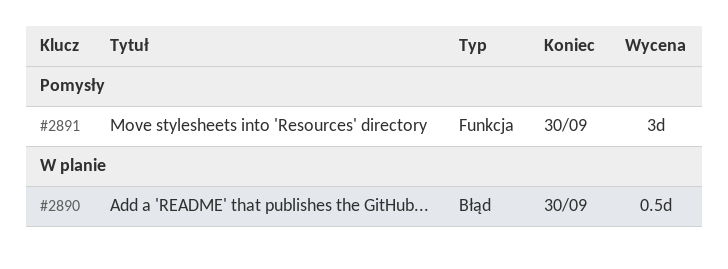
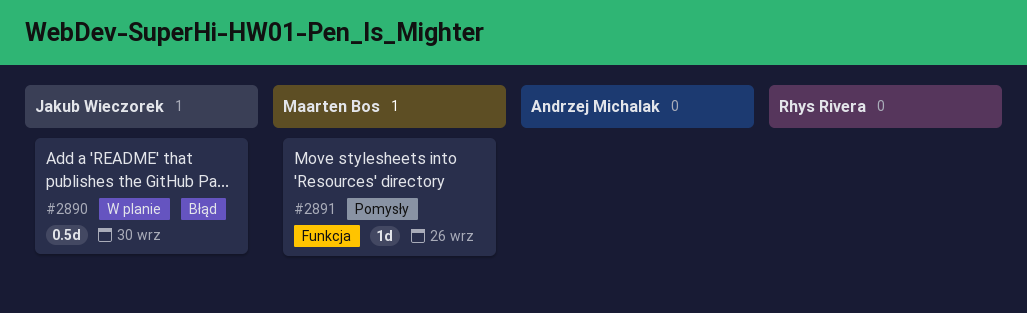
#2891, estimate: 3d -> 1d
#2891, due: Sep 30 -> Sep 26

